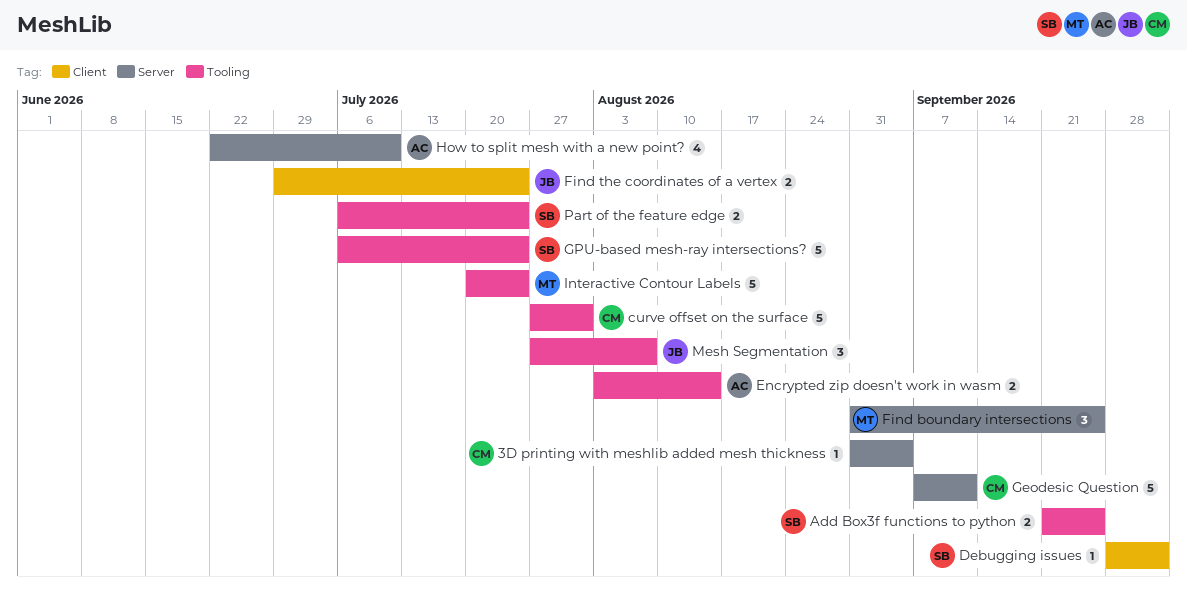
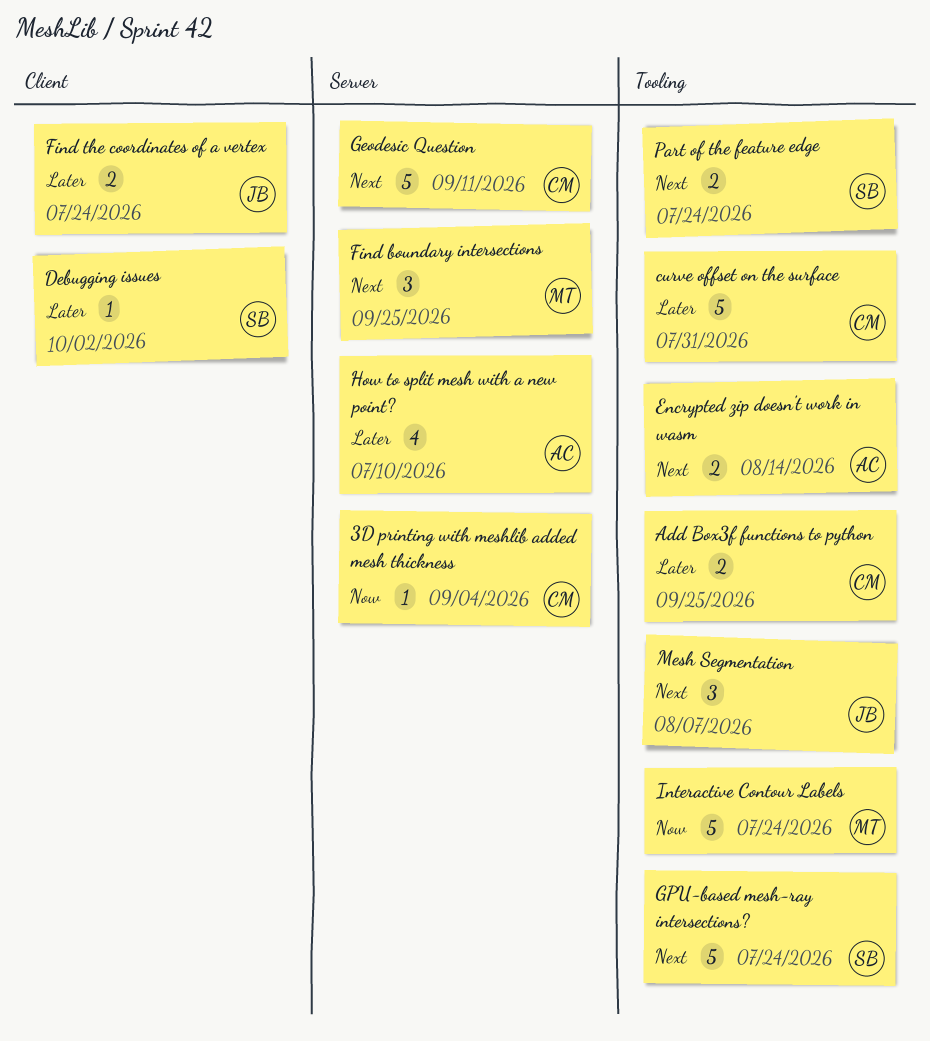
Add Box3f functions to python, owner: SB -> CM

